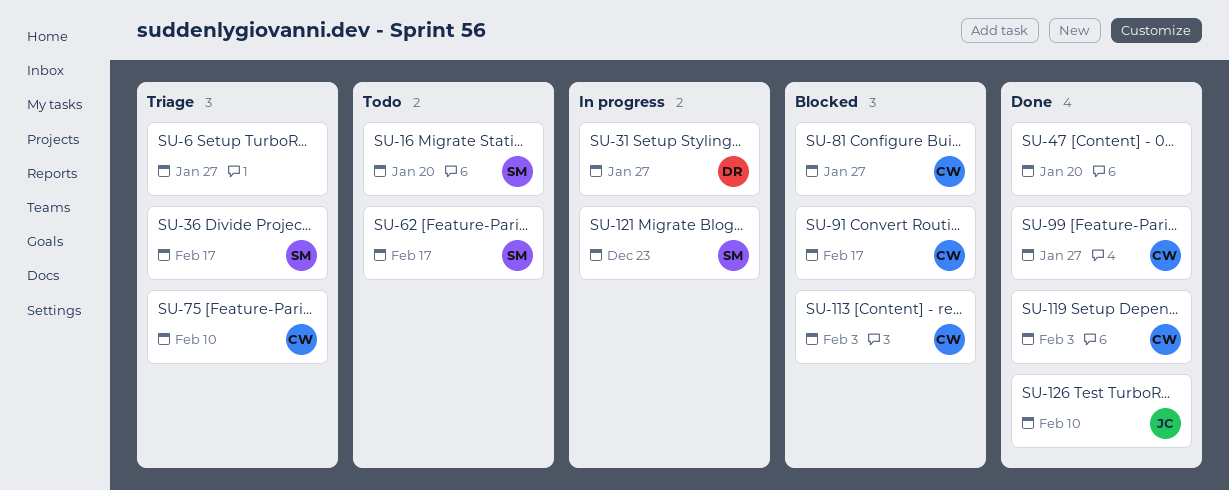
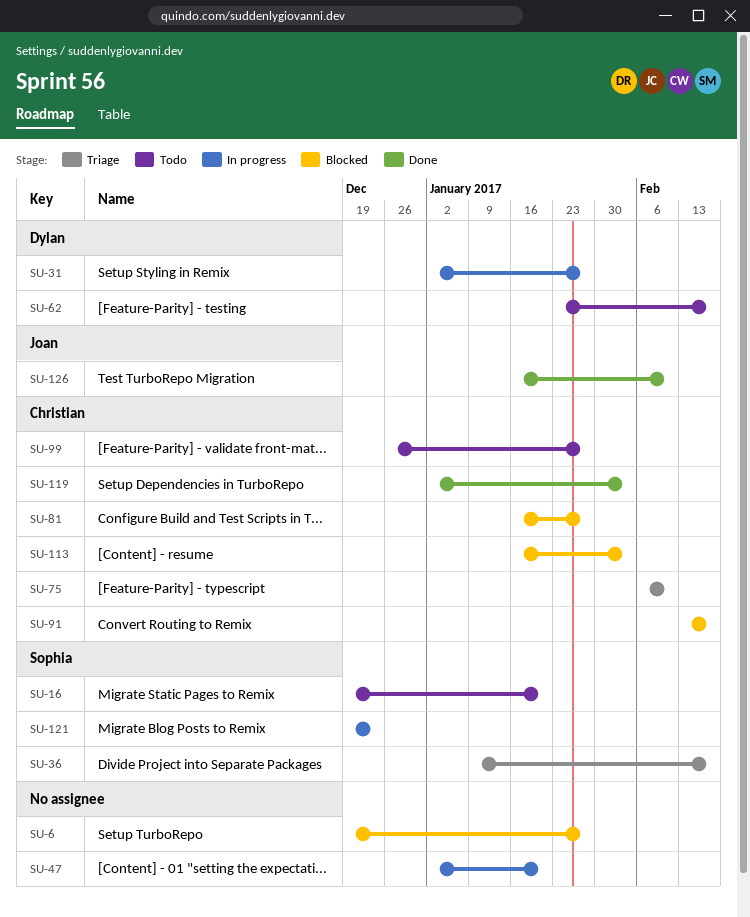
SU-6, status: Triage -> Blocked
SU-47, status: Done -> In progress
SU-62, owner: Sophia -> Dylan
SU-99, status: Done -> Todo

